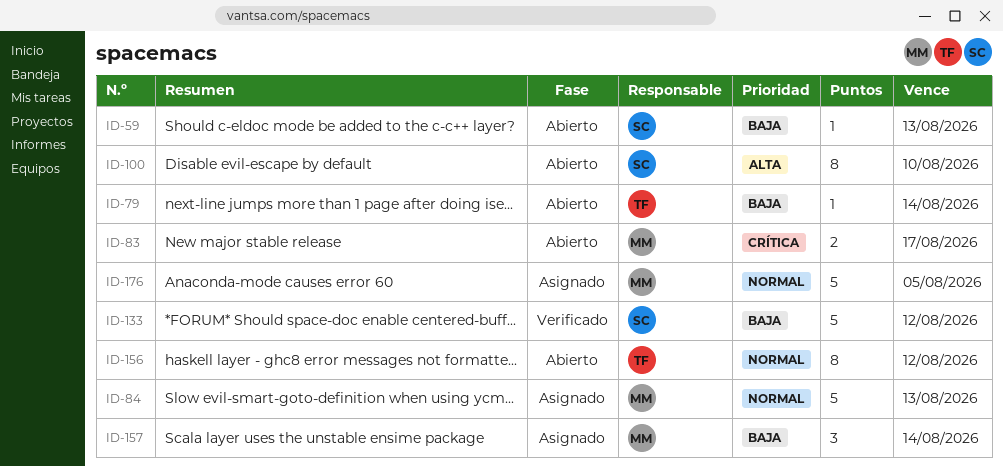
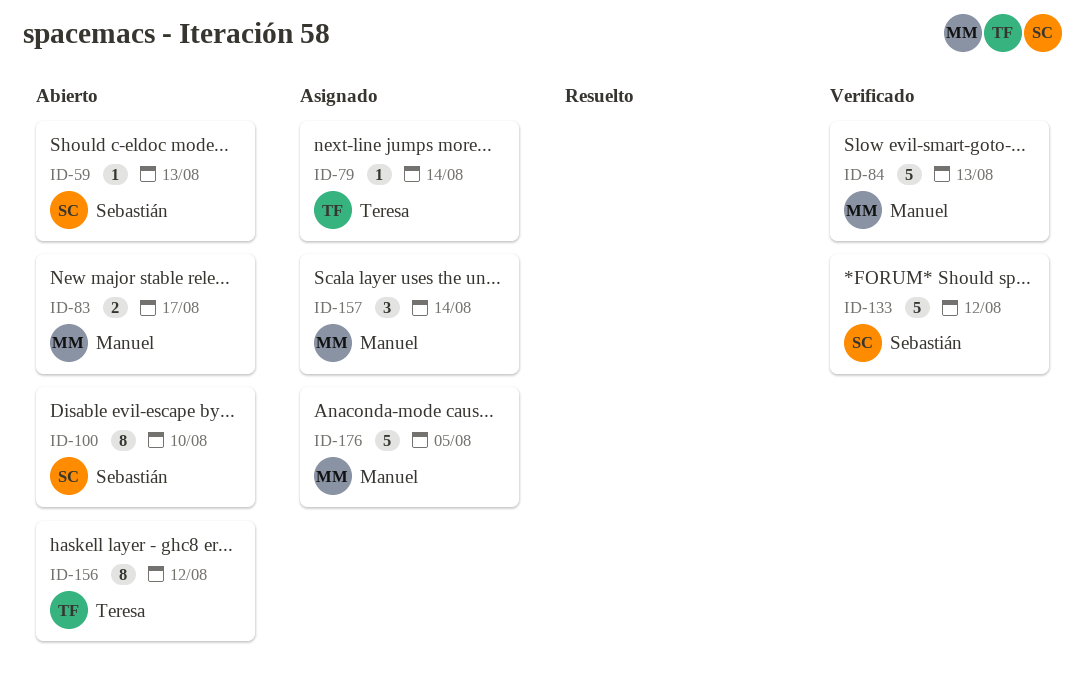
ID-79, status: Abierto -> Asignado
ID-84, status: Asignado -> Verificado

